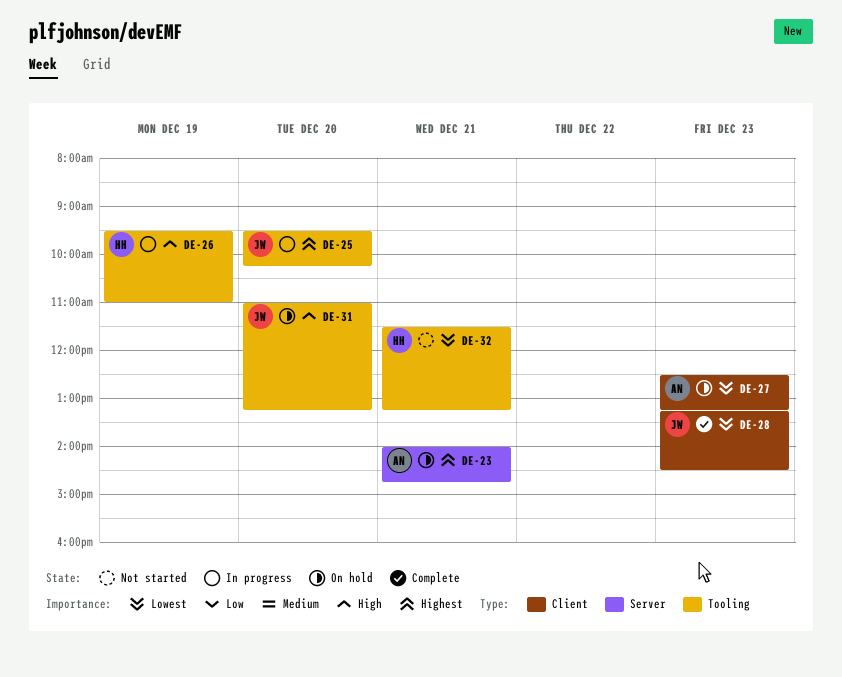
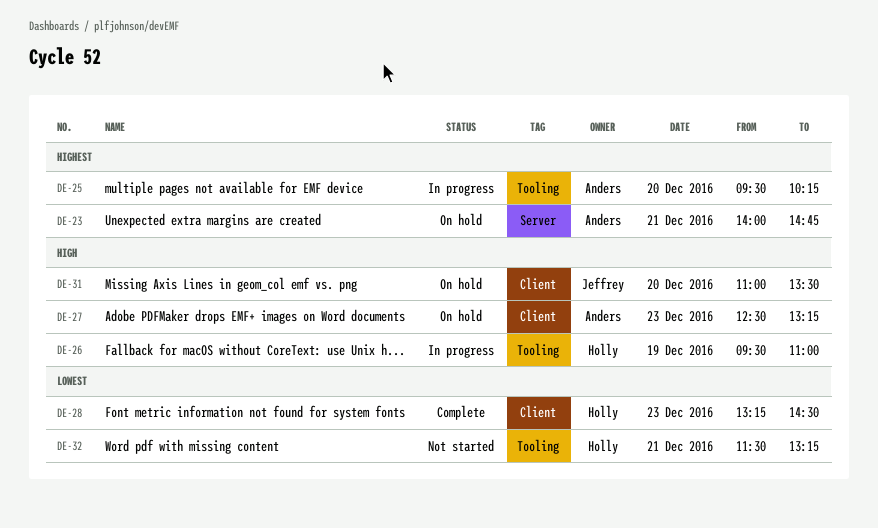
DE-25, owner: Jeffrey -> Anders
DE-27, priority: Lowest -> High
DE-28, owner: Jeffrey -> Holly
DE-31, label: Tooling -> Client
DE-31, ends: 13:15 -> 13:30

